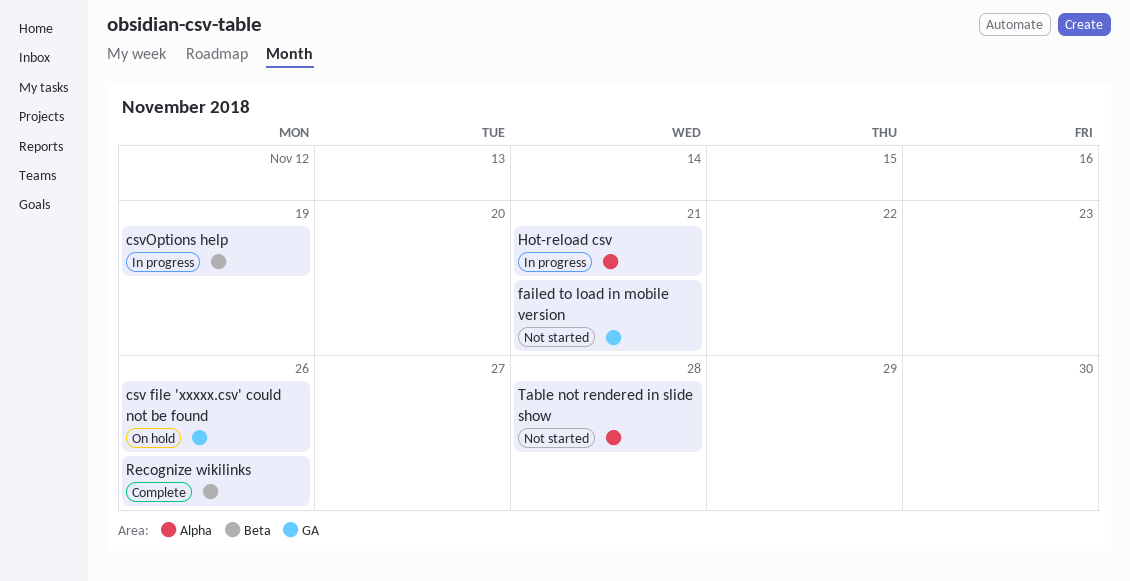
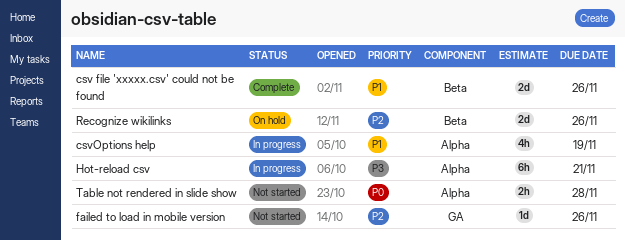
csv file 'xxxxx.csv' could not be found, status: On hold -> Complete
csv file 'xxxxx.csv' could not be found, label: GA -> Beta
csvOptions help, label: Beta -> Alpha
failed to load in mobile version, due: Nov 21 -> Nov 26
Recognize wikilinks, status: Complete -> On hold

